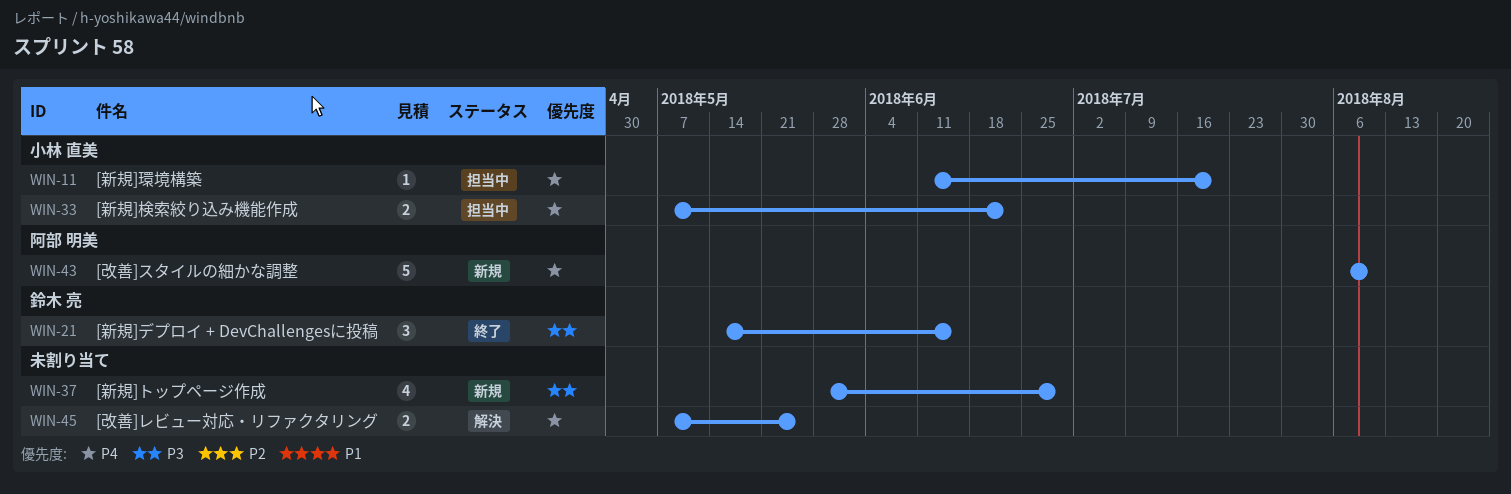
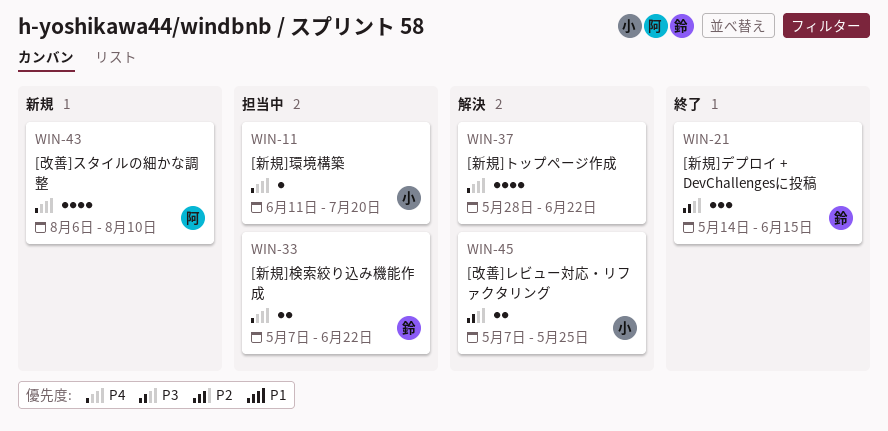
WIN-33, owner: 小林 直美 -> 鈴木 亮
WIN-37, status: 新規 -> 解決
WIN-37, priority: P3 -> P4
WIN-37, due: Jun 29 -> Jun 22
WIN-43, estimate: 5 -> 4
WIN-45, owner: none -> 小林 直美
WIN-45, priority: P4 -> P3

